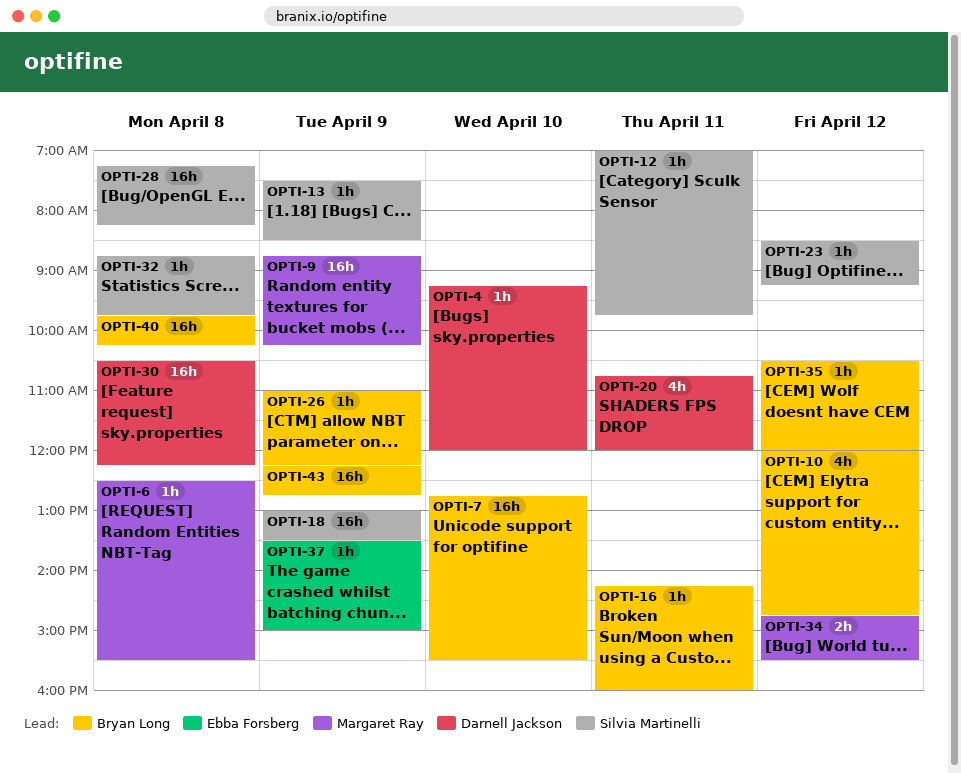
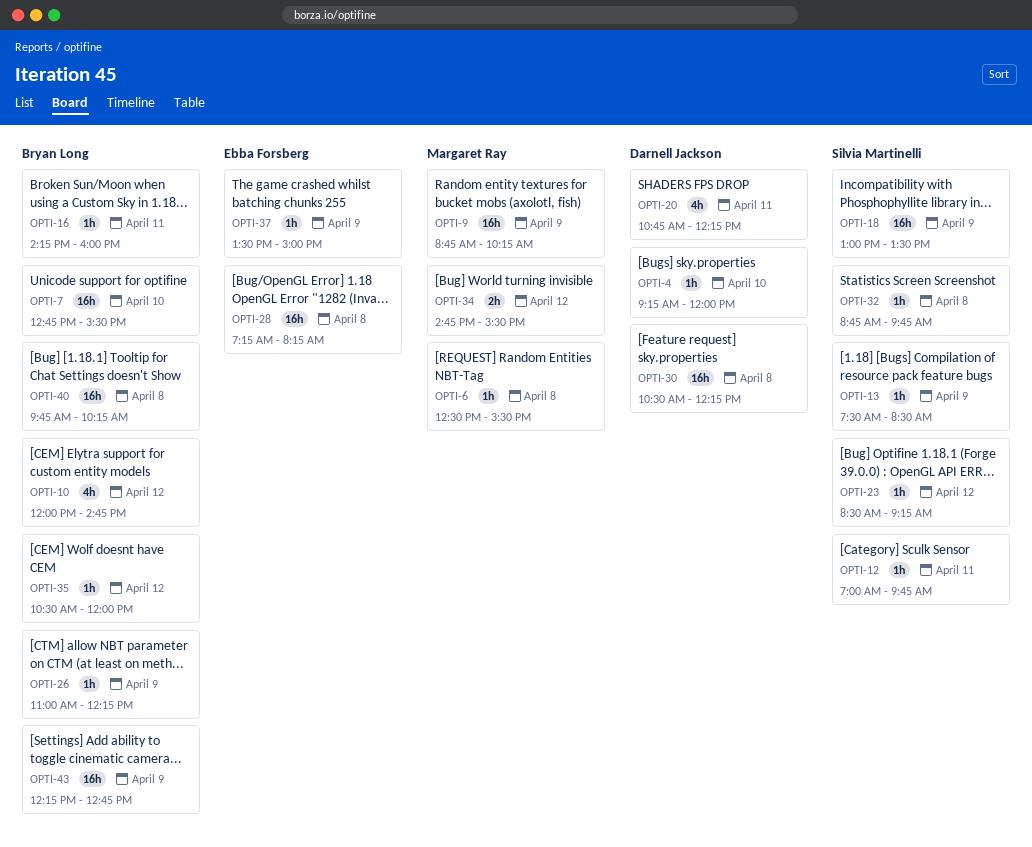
OPTI-20, ends: 12:00 -> 12:15
OPTI-28, owner: Silvia Martinelli -> Ebba Forsberg

